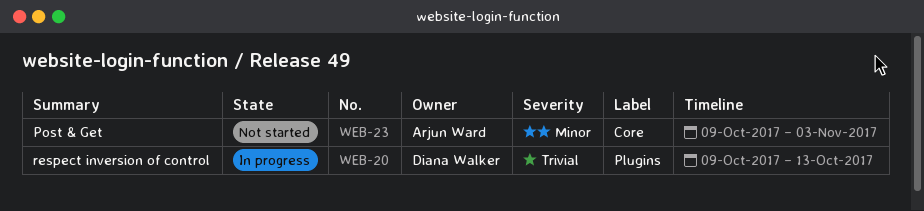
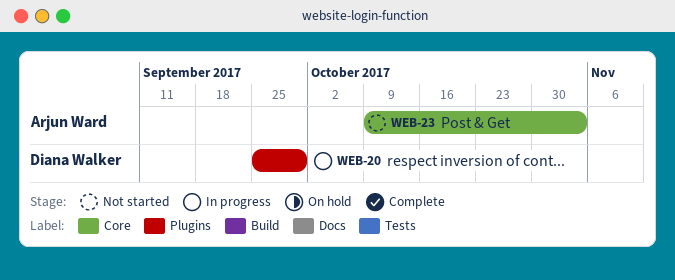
WEB-20, start: Oct 9 -> Sep 25
WEB-20, due: Oct 13 -> Sep 29

